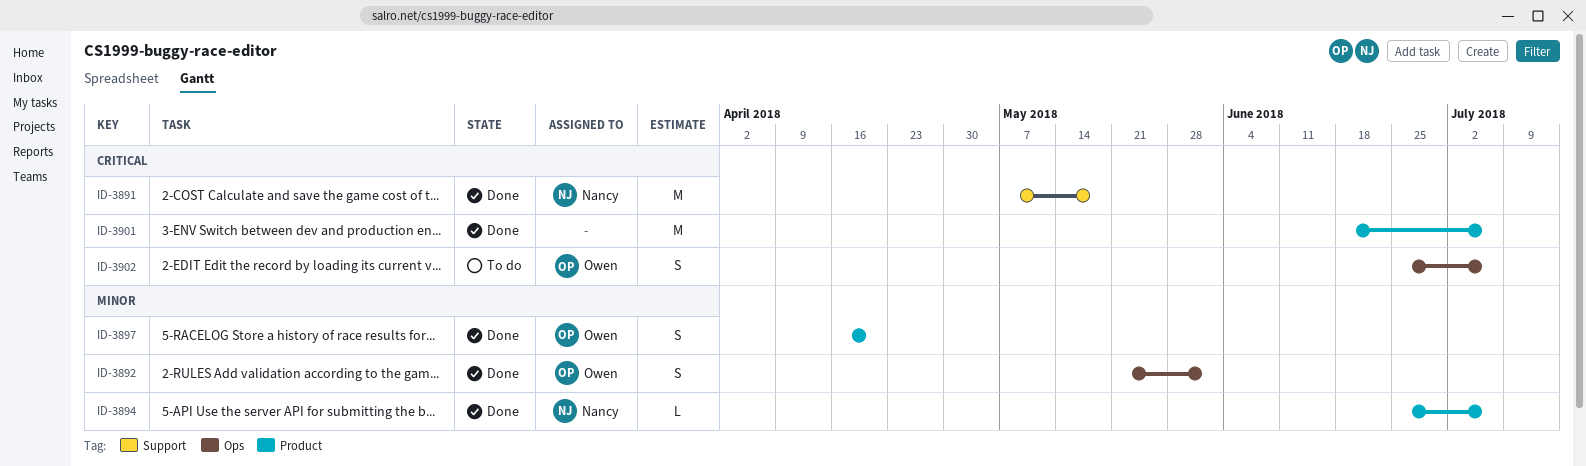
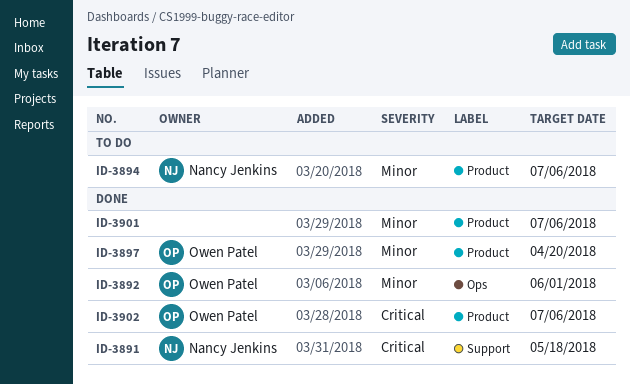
ID-3894, status: Done -> To do
ID-3901, priority: Critical -> Minor
ID-3902, status: To do -> Done
ID-3902, label: Ops -> Product

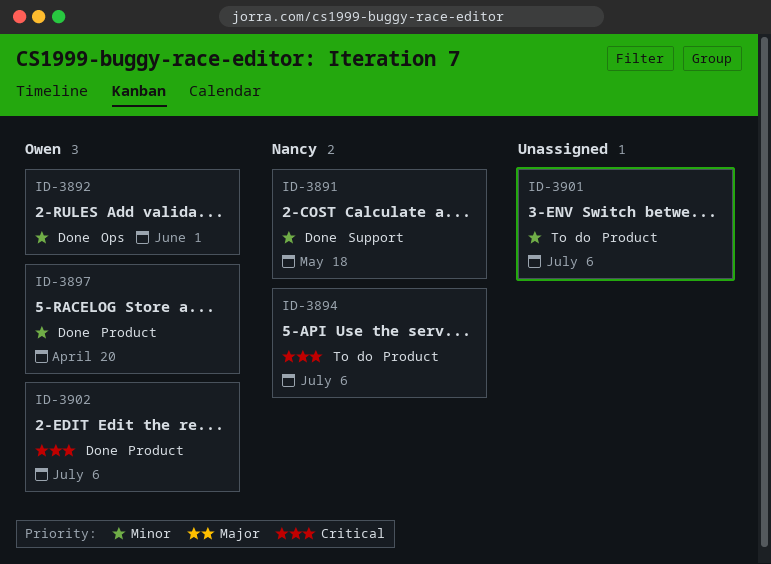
ID-3891, priority: Critical -> Minor
ID-3894, priority: Minor -> Critical
ID-3901, status: Done -> To do

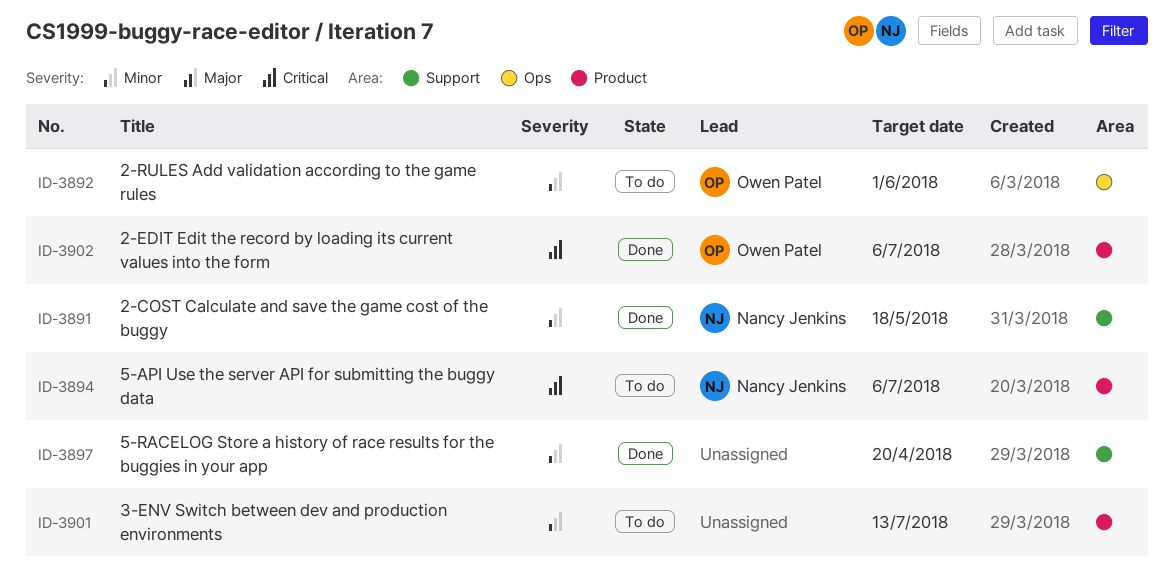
ID-3892, status: Done -> To do
ID-3897, owner: Owen Patel -> none
ID-3897, label: Product -> Support
ID-3901, due: Jul 6 -> Jul 13

